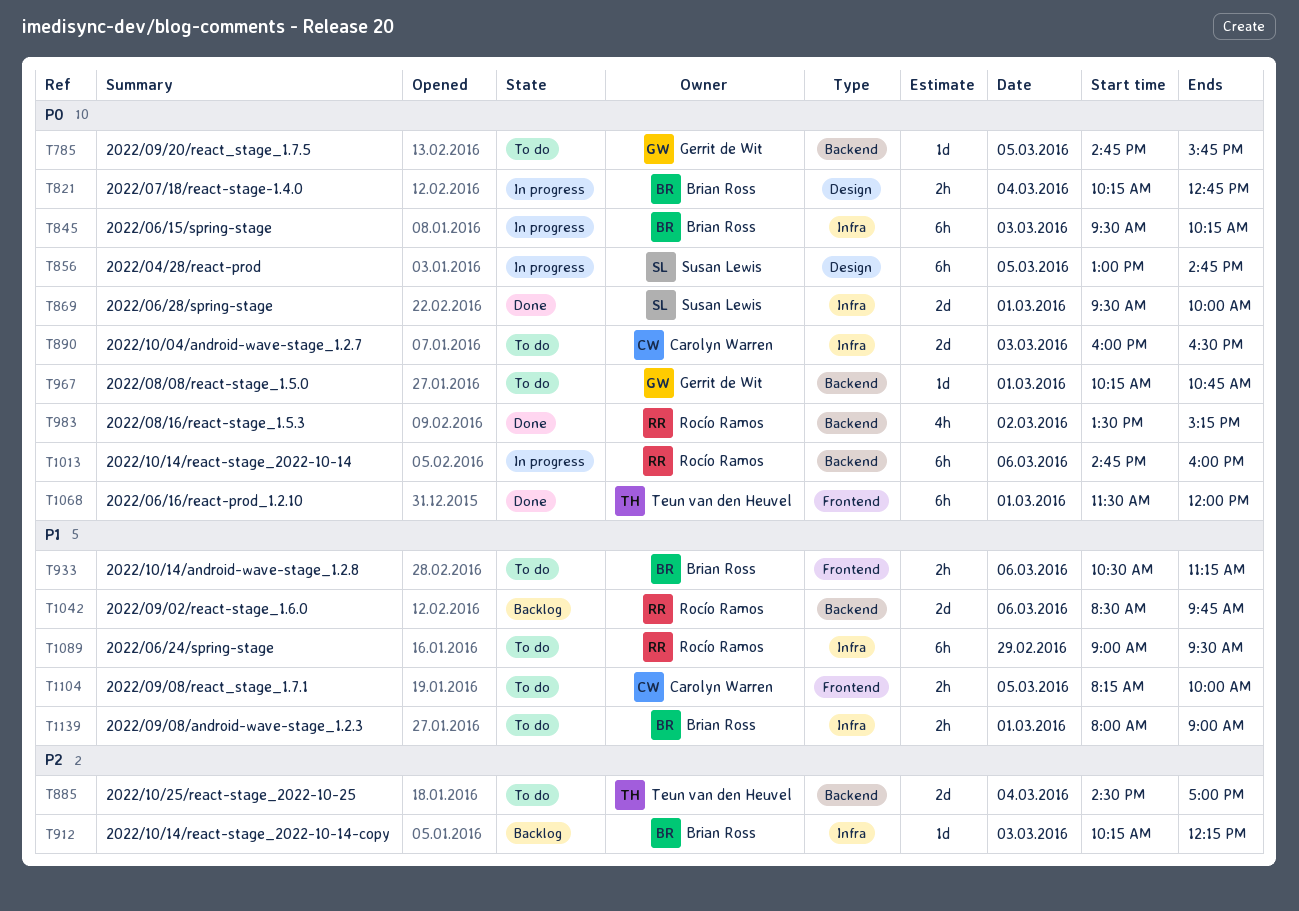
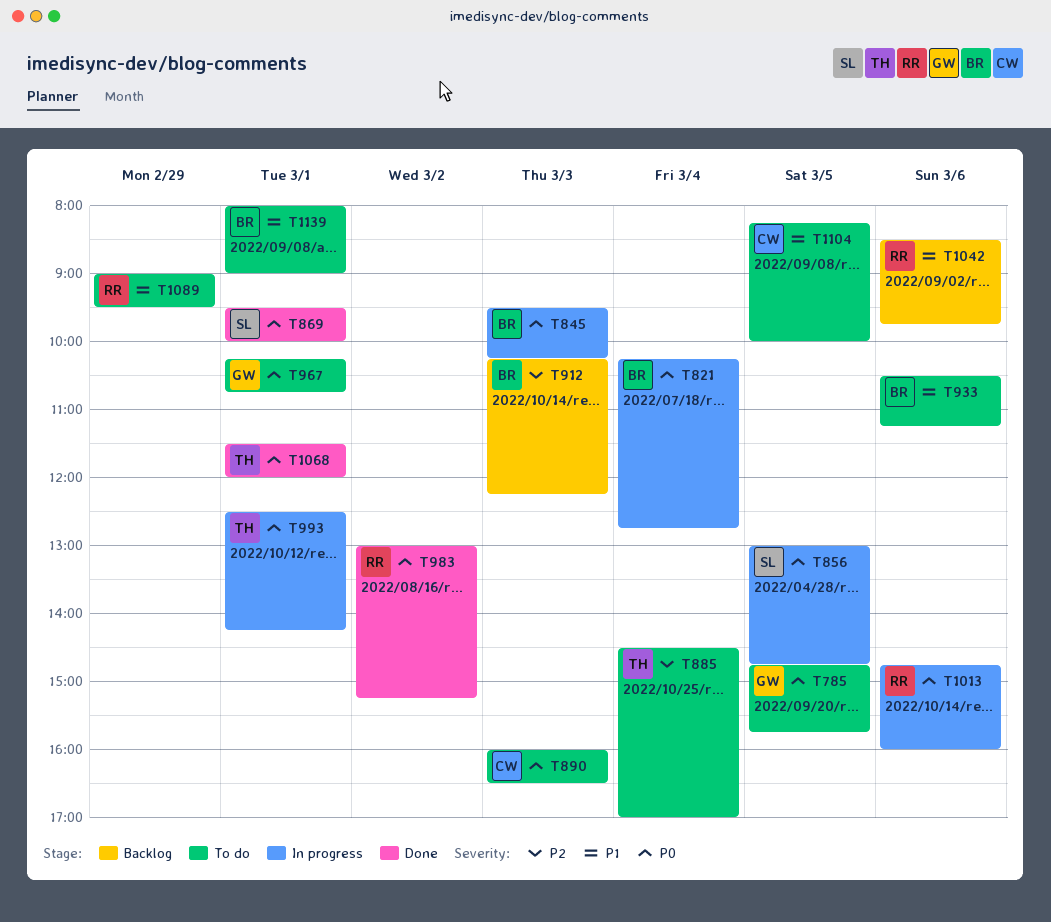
T983, begins: 13:30 -> 13:00
T993: none -> present

